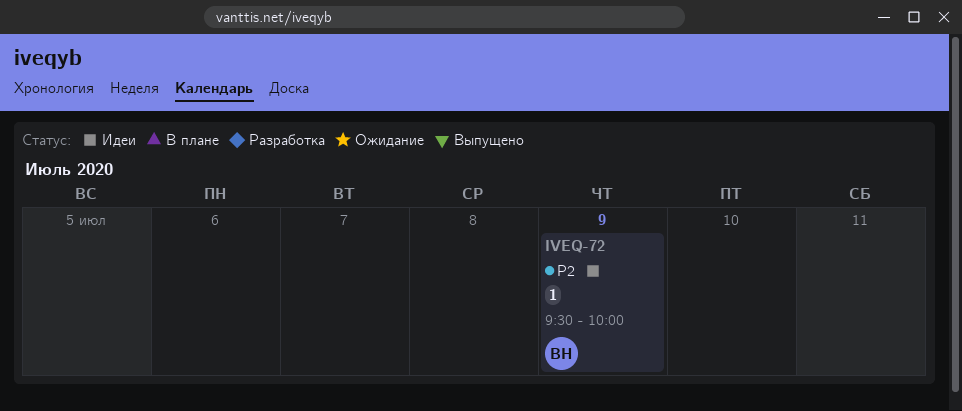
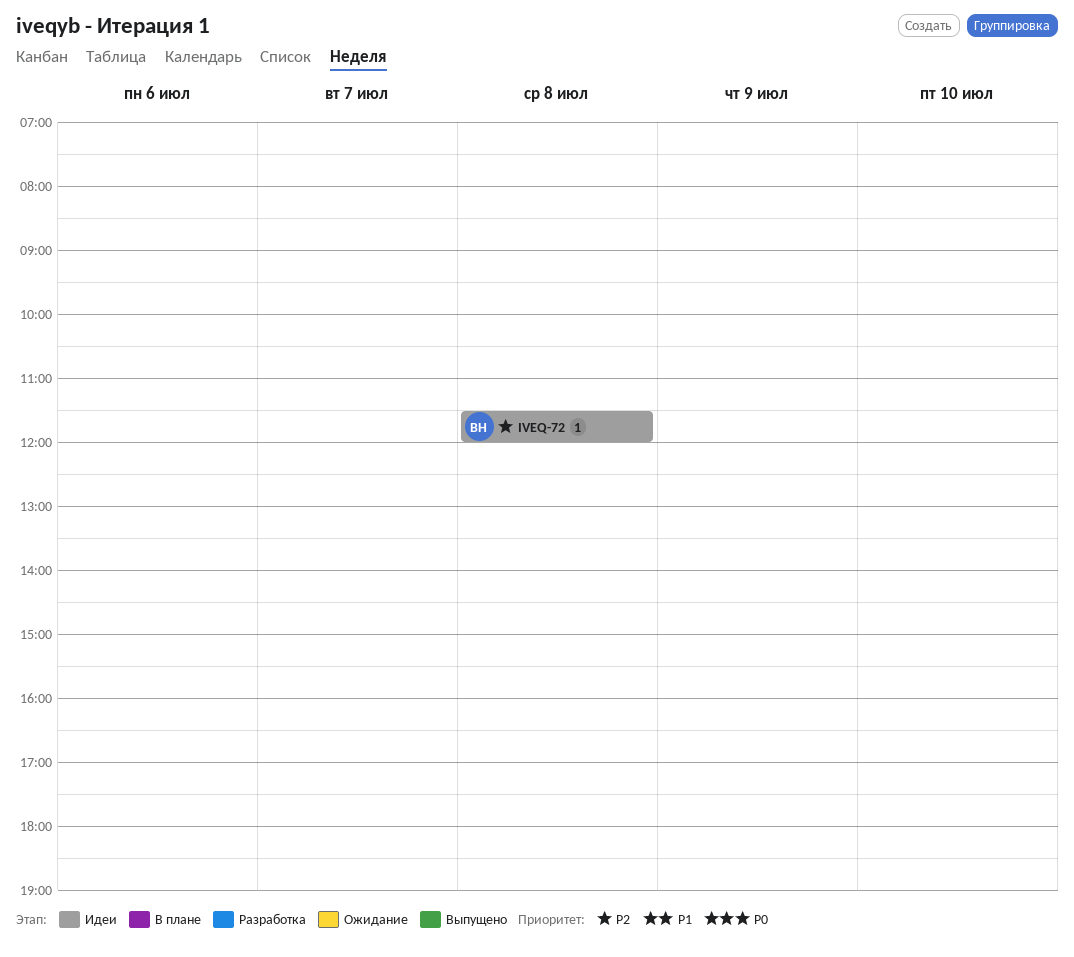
IVEQ-72, day: Jul 9 -> Jul 8
IVEQ-72, begins: 09:30 -> 11:30
IVEQ-72, ends: 10:00 -> 12:00

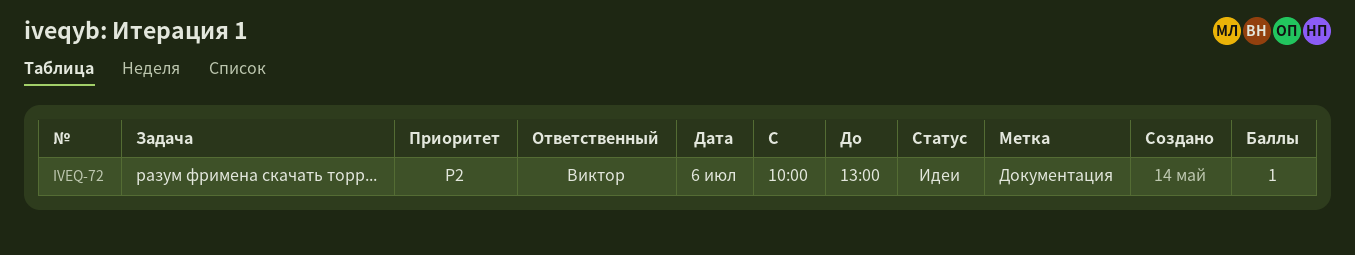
IVEQ-72, day: Jul 8 -> Jul 6
IVEQ-72, begins: 11:30 -> 10:00
IVEQ-72, ends: 12:00 -> 13:00

